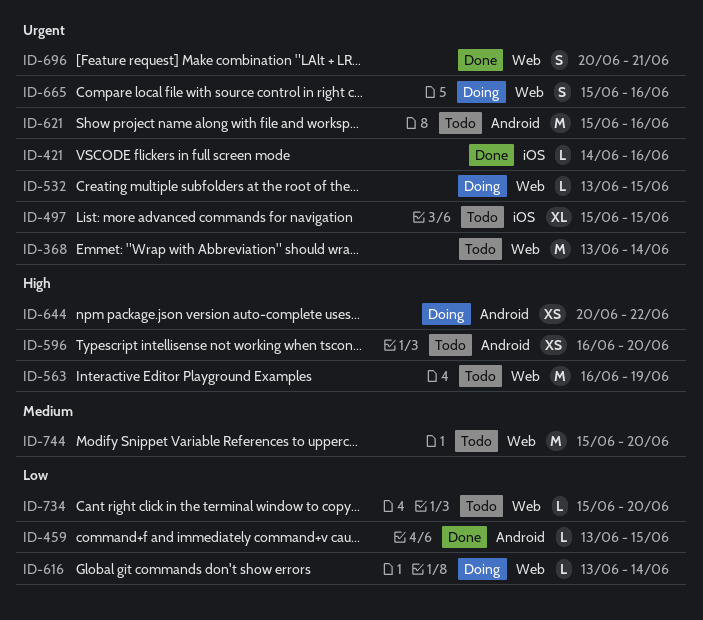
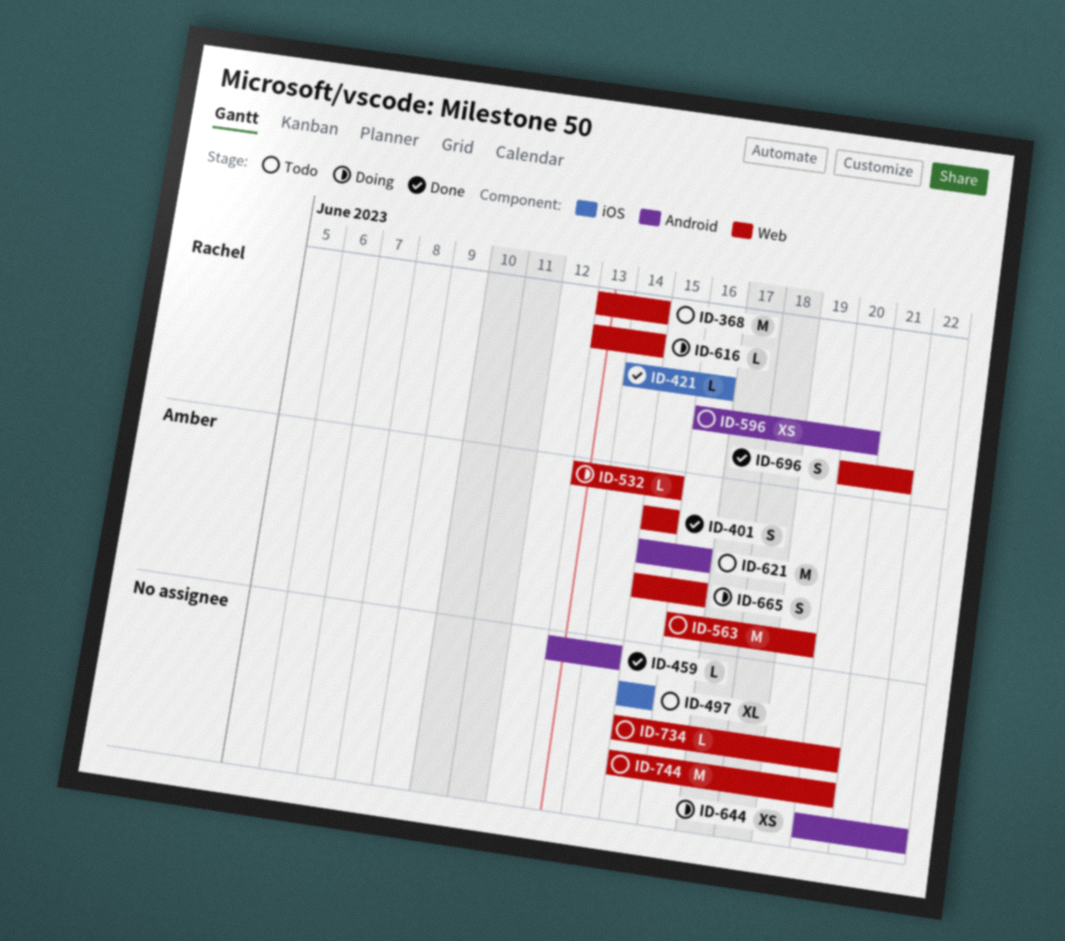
ID-401: none -> present
ID-459, due: Jun 15 -> Jun 14

